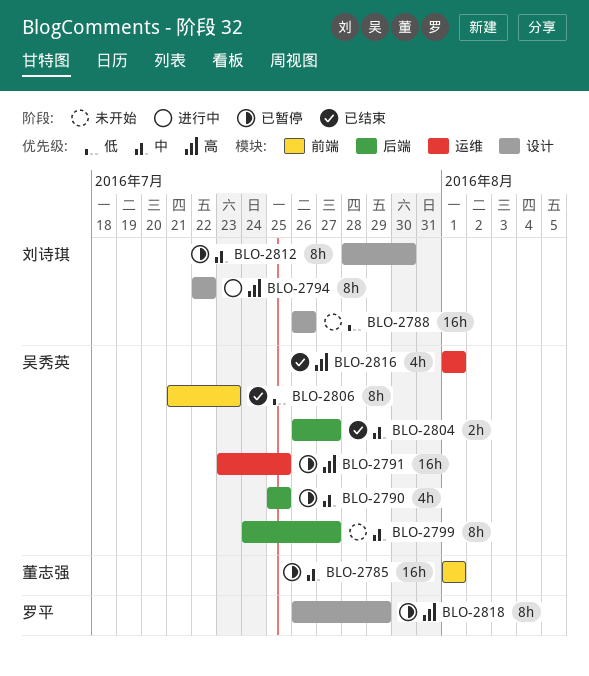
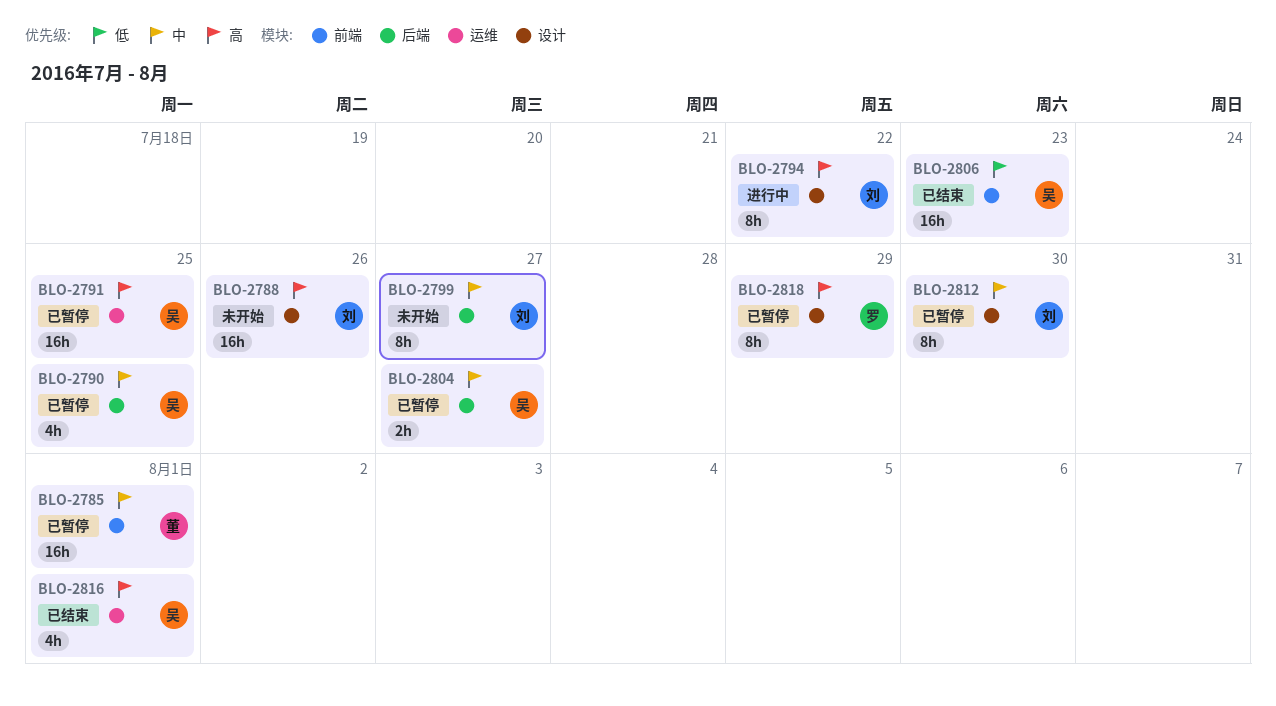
BLO-2788, priority: 低 -> 高
BLO-2799, owner: 吴秀英 -> 刘诗琪
BLO-2804, status: 已结束 -> 已暂停
BLO-2806, estimate: 8h -> 16h

